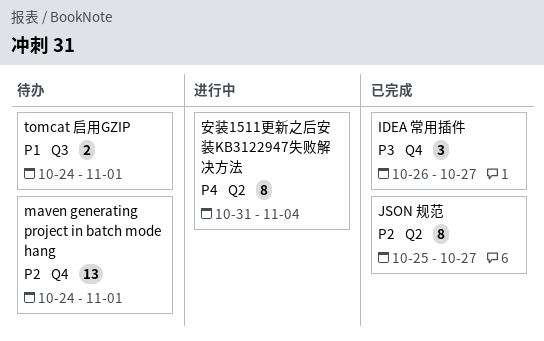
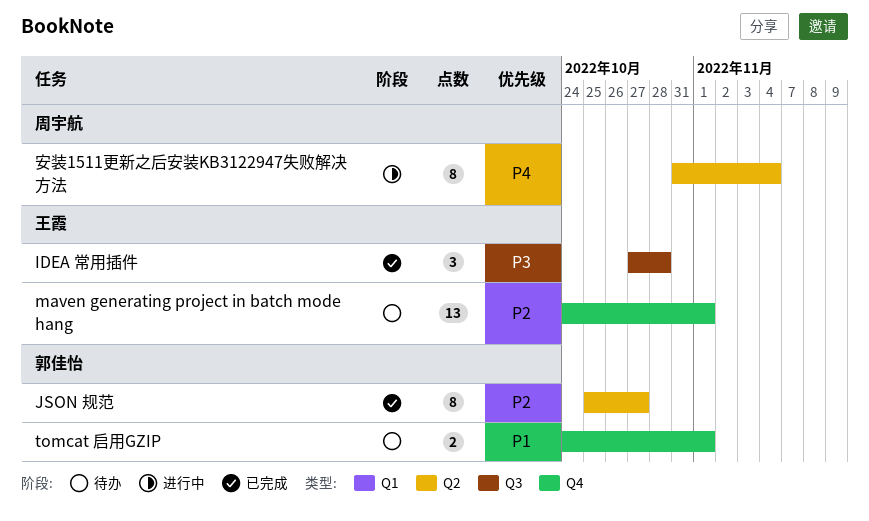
IDEA 常用插件, label: Q4 -> Q3
IDEA 常用插件, start: Oct 26 -> Oct 27
IDEA 常用插件, due: Oct 27 -> Oct 28
tomcat 启用GZIP, label: Q3 -> Q4

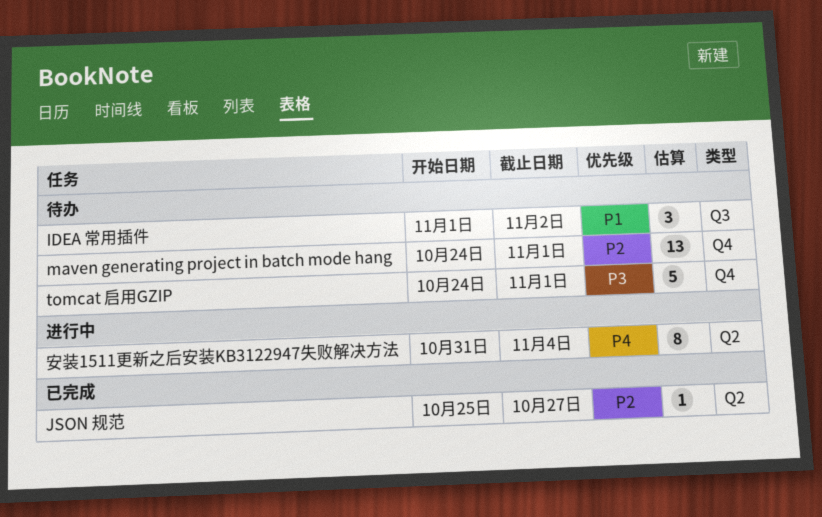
IDEA 常用插件, status: 已完成 -> 待办
IDEA 常用插件, priority: P3 -> P1
IDEA 常用插件, start: Oct 27 -> Nov 1
IDEA 常用插件, due: Oct 28 -> Nov 2
JSON 规范, estimate: 8 -> 1
tomcat 启用GZIP, priority: P1 -> P3
tomcat 启用GZIP, estimate: 2 -> 5

